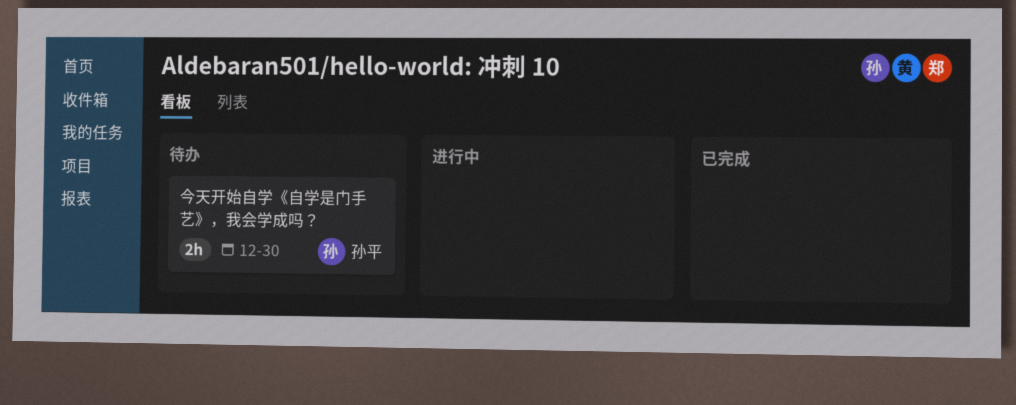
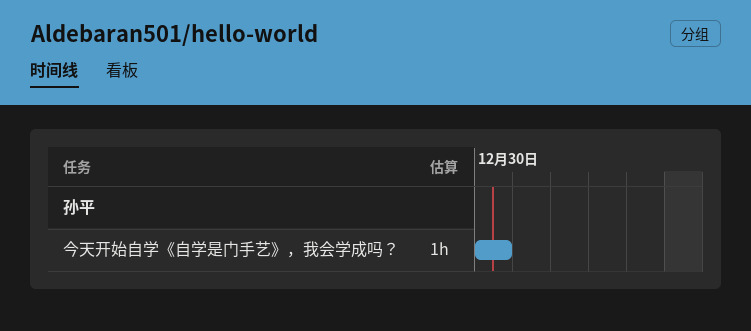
今天开始自学《自学是门手艺》，我会学成吗？, estimate: 2h -> 1h

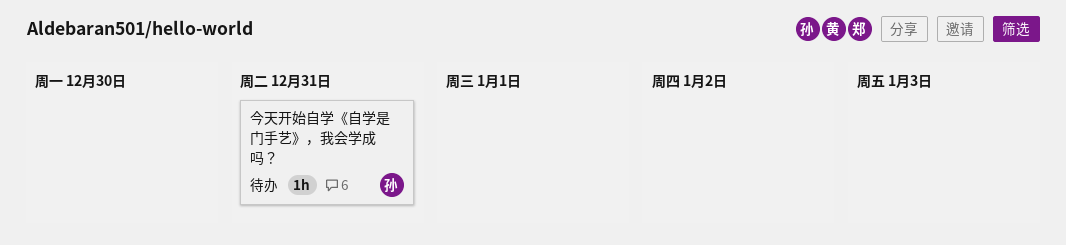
今天开始自学《自学是门手艺》，我会学成吗？, due: Dec 30 -> Dec 31

